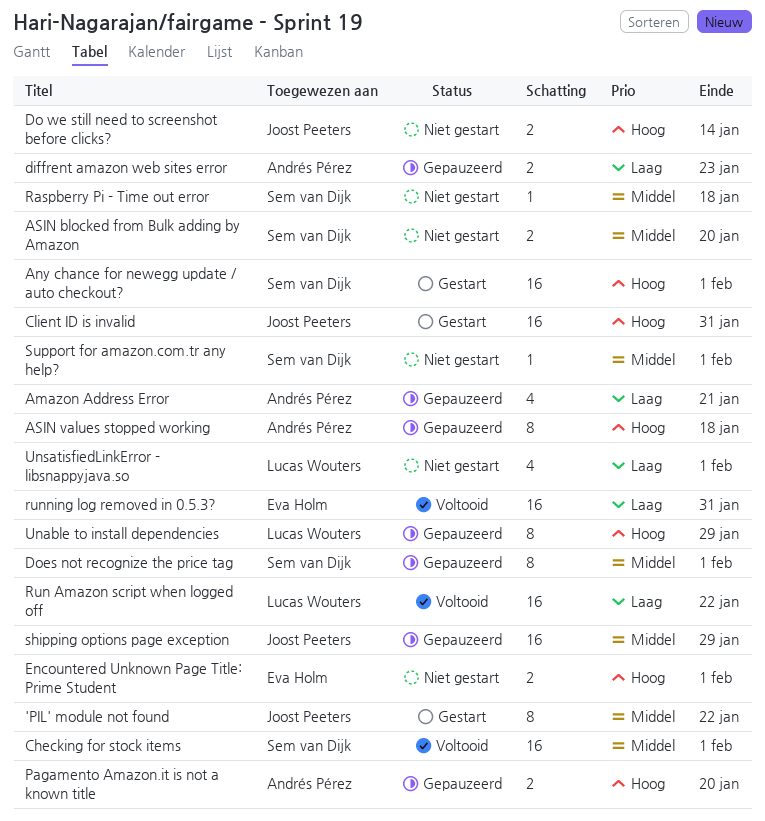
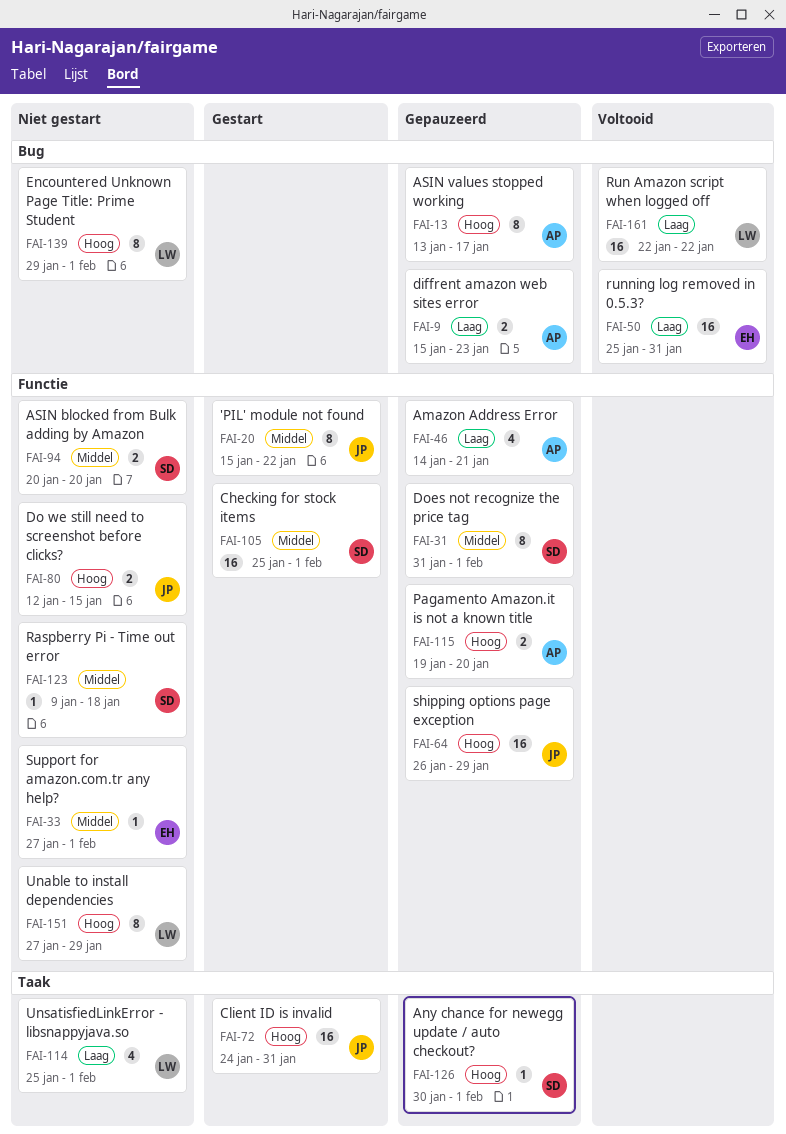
Any chance for newegg update / auto checkout?, status: Gestart -> Gepauzeerd
Any chance for newegg update / auto checkout?, estimate: 16 -> 1
ASIN values stopped working, due: Jan 18 -> Jan 17
Checking for stock items, status: Voltooid -> Gestart
Do we still need to screenshot before clicks?, due: Jan 14 -> Jan 15
Encountered Unknown Page Title: Prime Student, owner: Eva Holm -> Lucas Wouters
Encountered Unknown Page Title: Prime Student, estimate: 2 -> 8
shipping options page exception, priority: Middel -> Hoog
Support for amazon.com.tr any help?, owner: Sem van Dijk -> Eva Holm
Unable to install dependencies, status: Gepauzeerd -> Niet gestart

